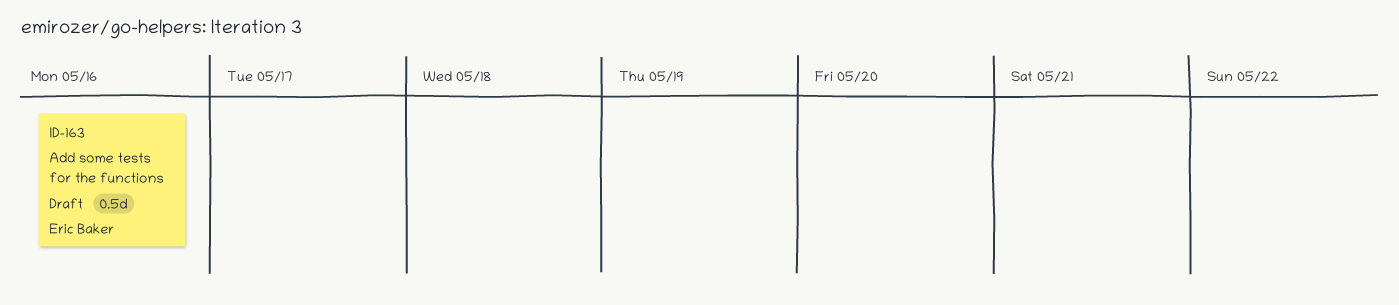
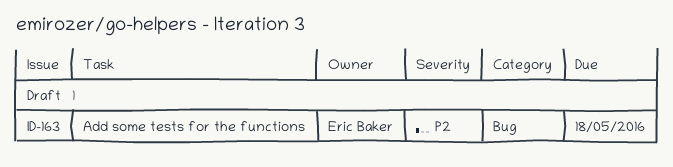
ID-163, due: May 16 -> May 18

